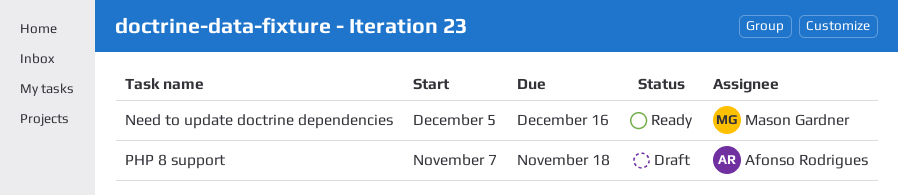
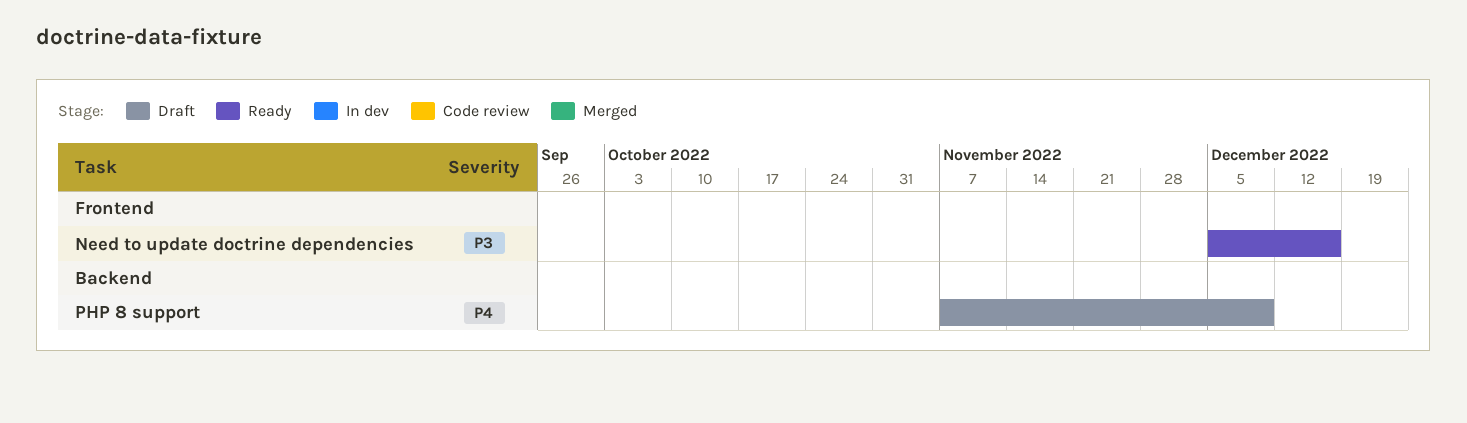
PHP 8 support, due: Nov 18 -> Dec 9

